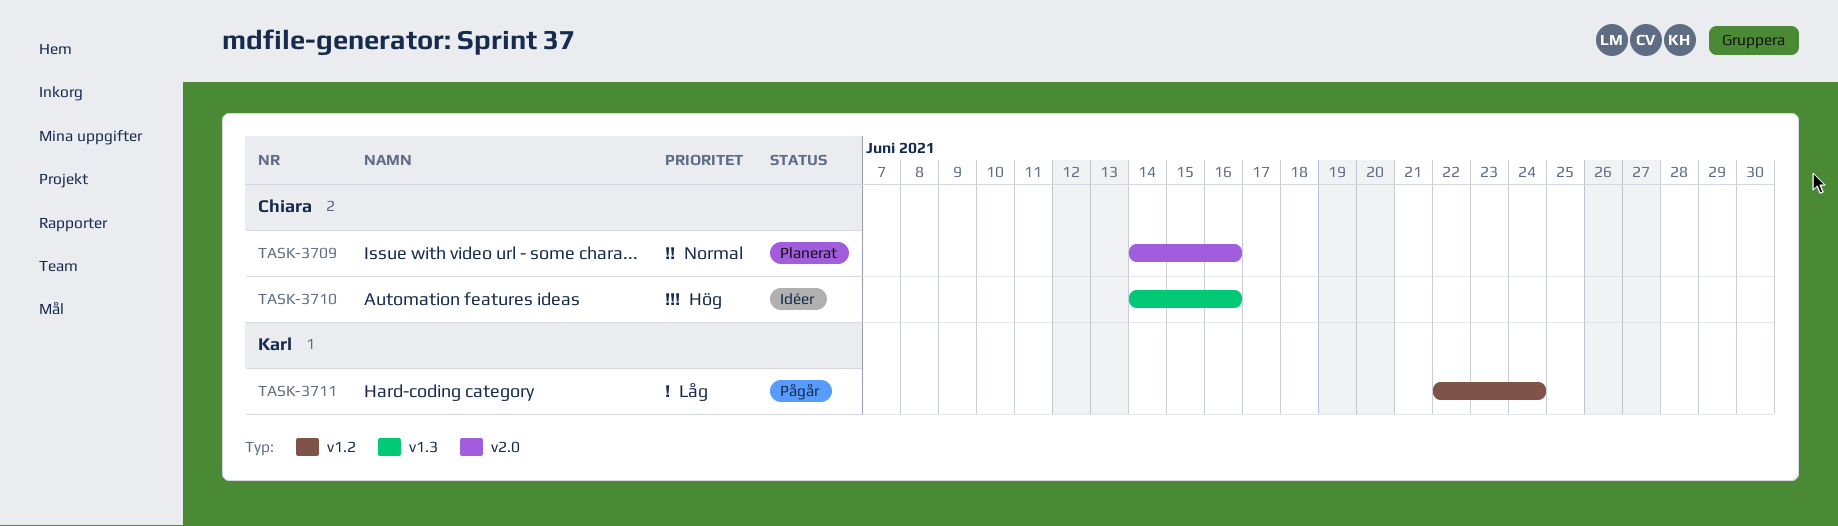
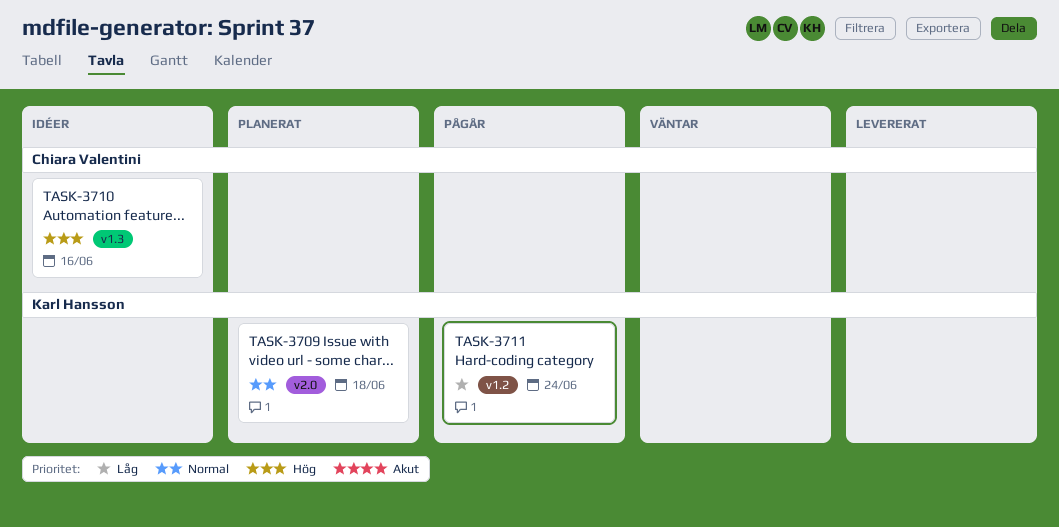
TASK-3709, owner: Chiara Valentini -> Karl Hansson
TASK-3709, due: Jun 16 -> Jun 18

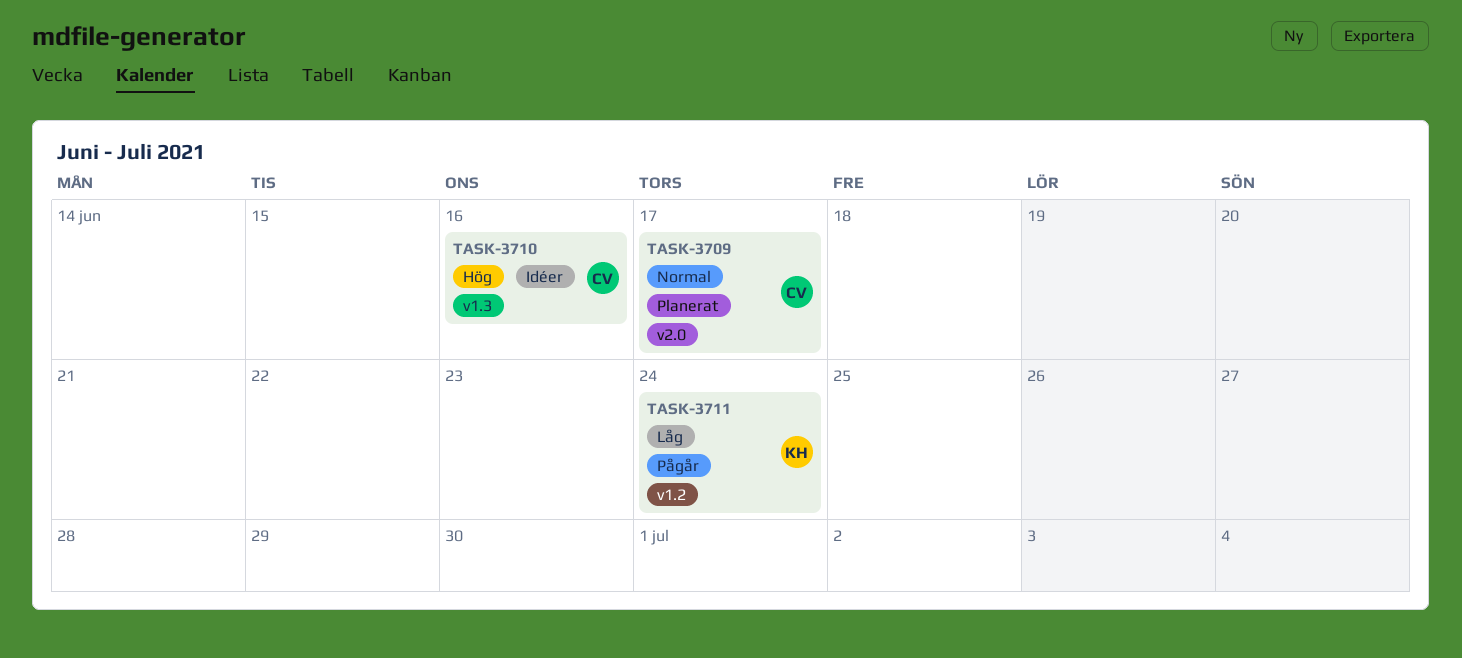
TASK-3709, owner: Karl Hansson -> Chiara Valentini
TASK-3709, due: Jun 18 -> Jun 17

